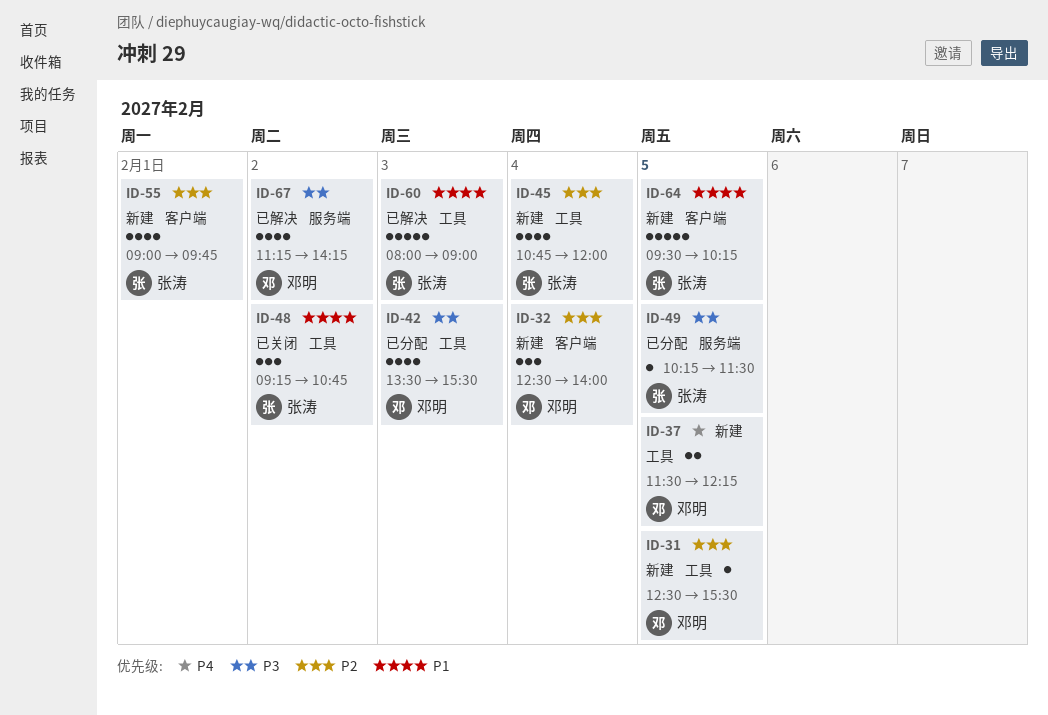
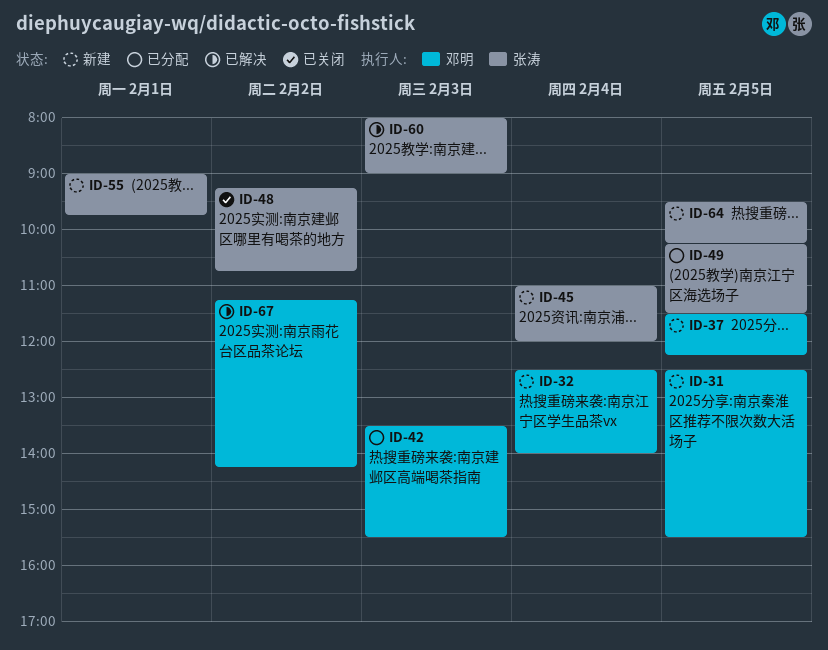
ID-45, begins: 10:45 -> 11:00

